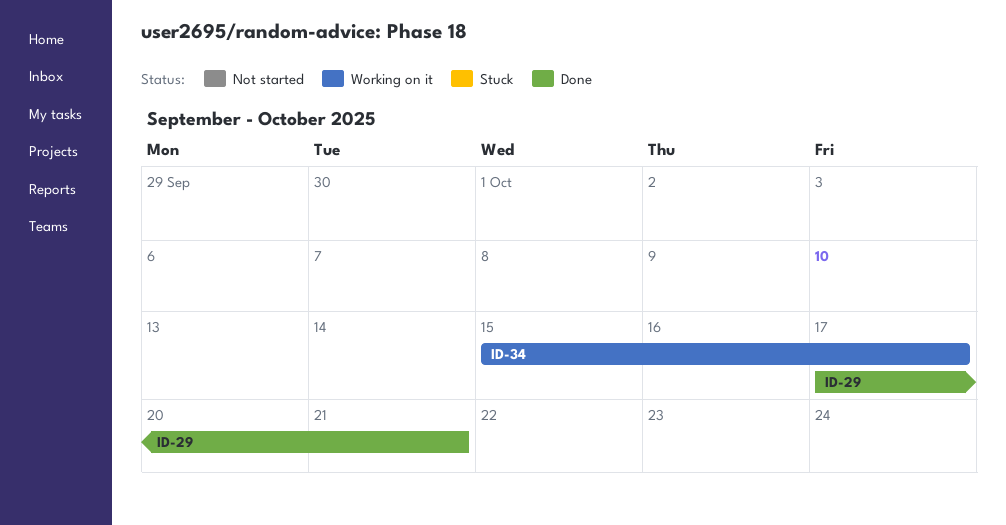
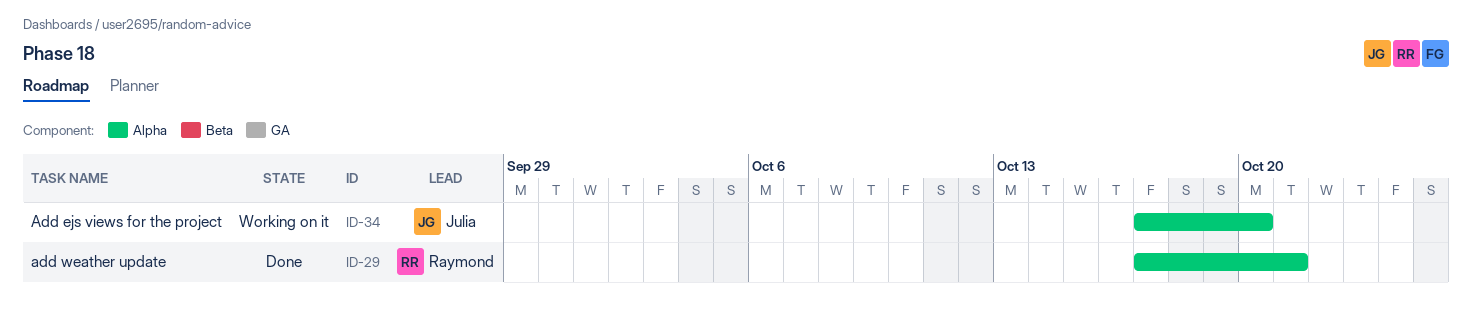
ID-34, start: Oct 15 -> Oct 17
ID-34, due: Oct 17 -> Oct 20

